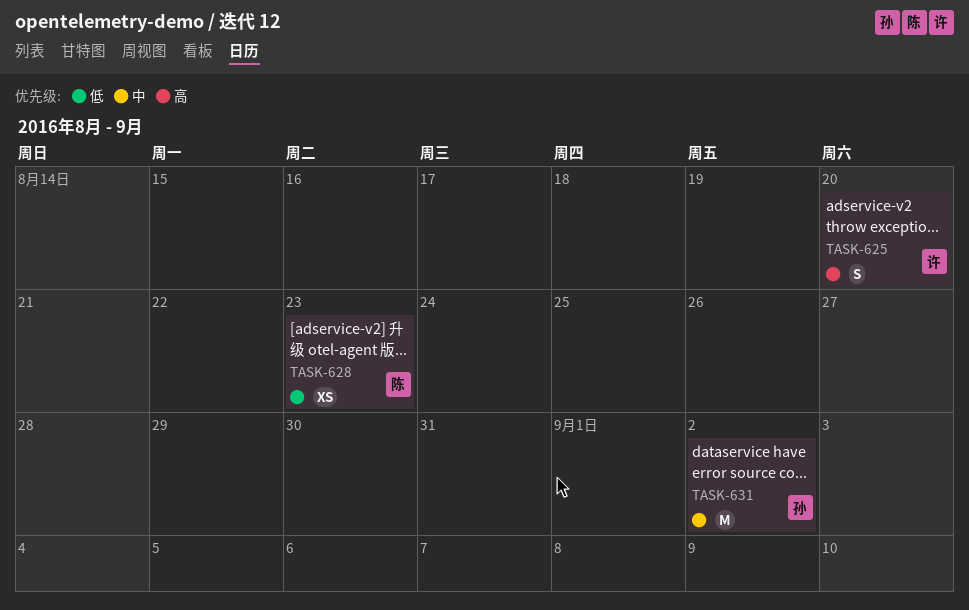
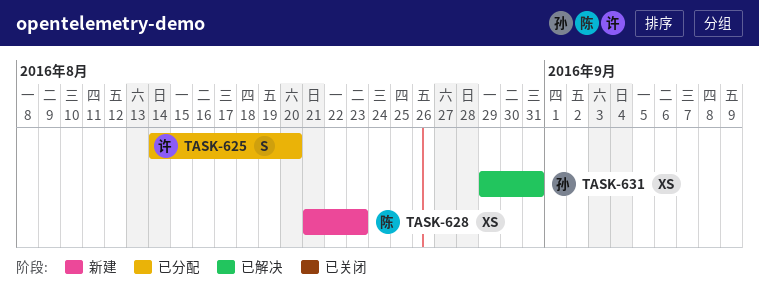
TASK-631, estimate: M -> XS
TASK-631, due: Sep 2 -> Aug 31

